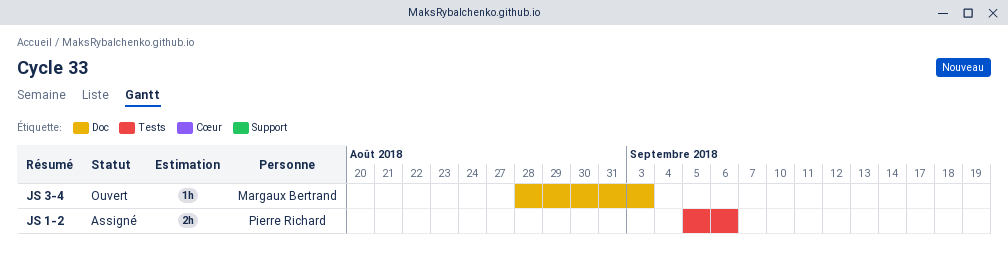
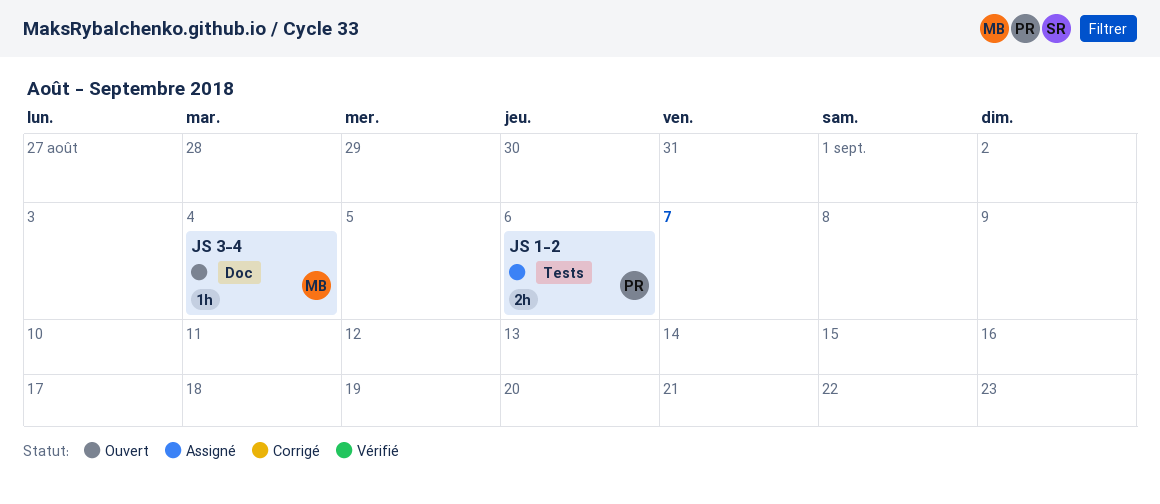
JS 3-4, due: Sep 3 -> Sep 4

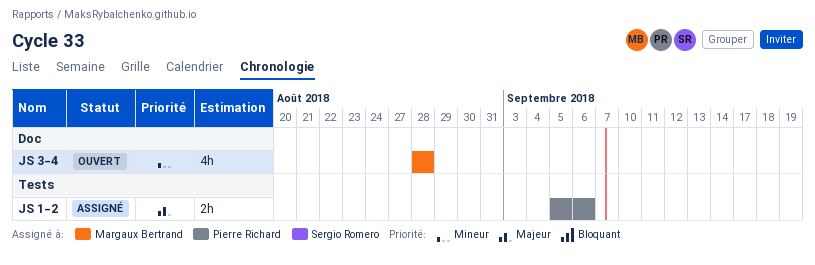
JS 3-4, estimate: 1h -> 4h
JS 3-4, due: Sep 4 -> Aug 28

